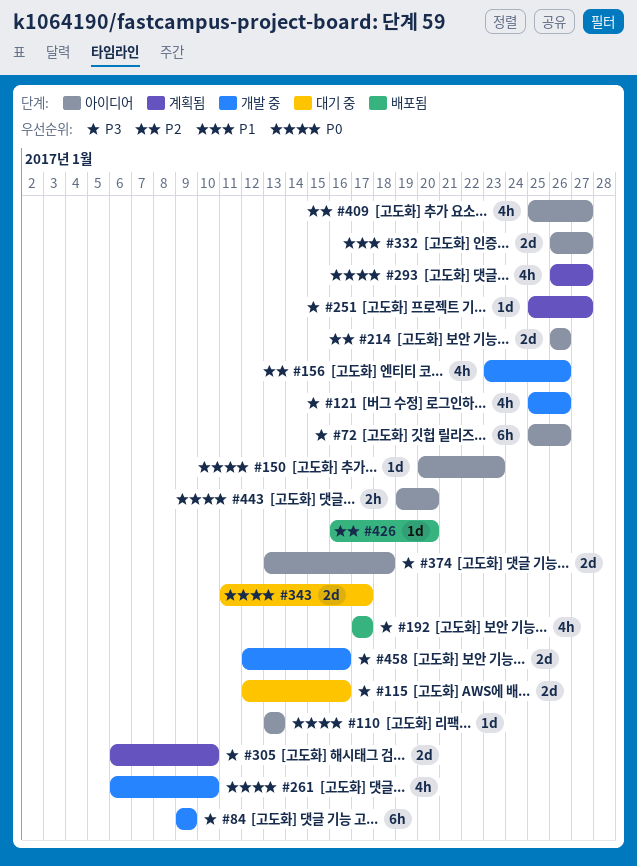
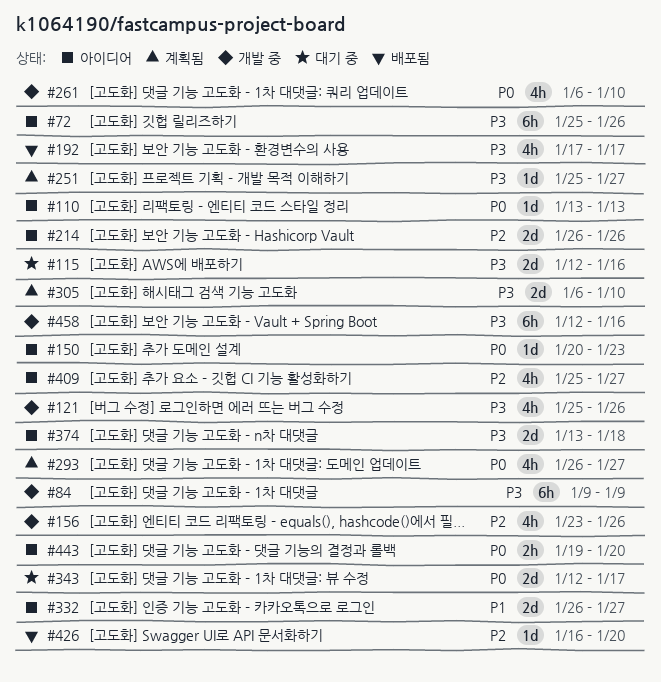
#343, start: Jan 11 -> Jan 12
#458, estimate: 2d -> 6h

